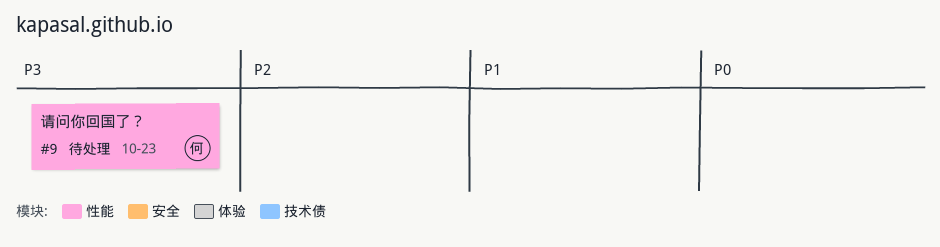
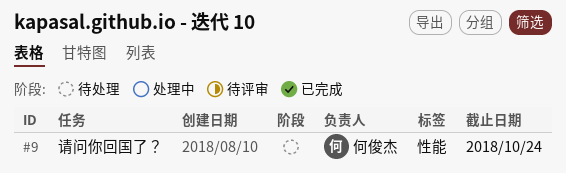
#9, due: Oct 23 -> Oct 24

